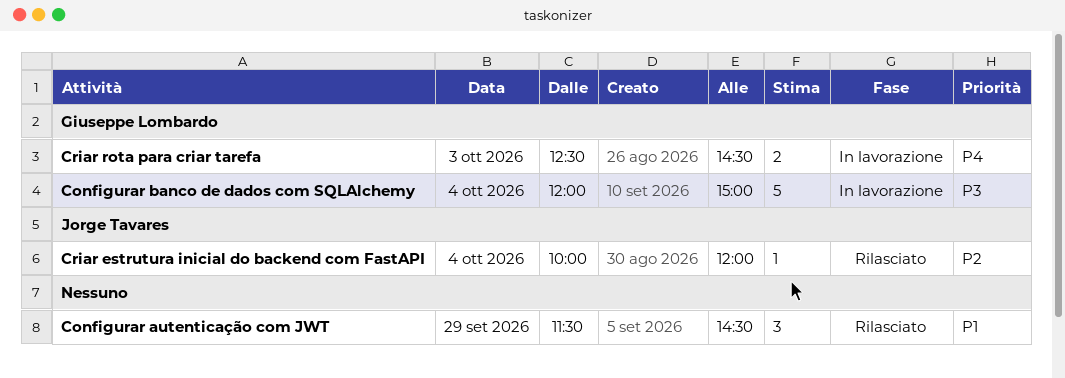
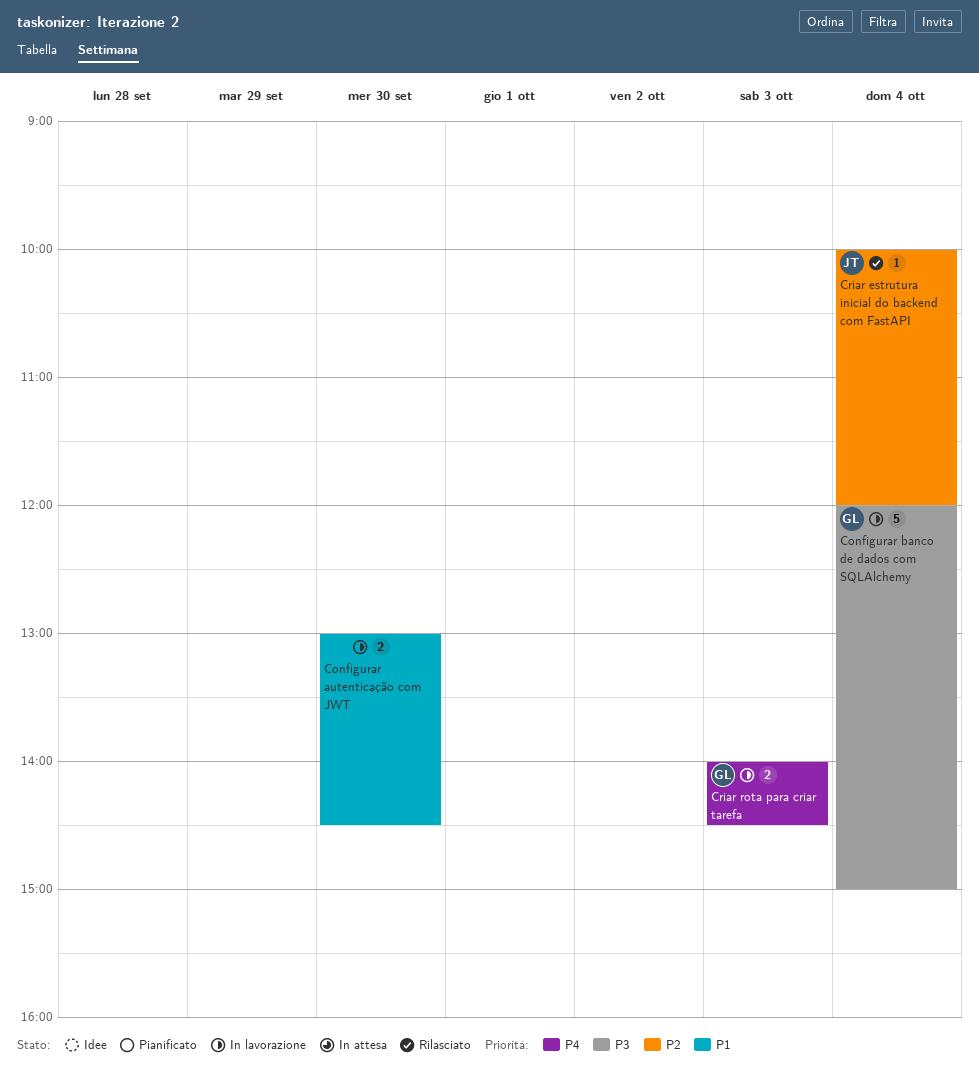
Configurar autenticação com JWT, status: Rilasciato -> In lavorazione
Configurar autenticação com JWT, estimate: 3 -> 2
Configurar autenticação com JWT, day: Sep 29 -> Sep 30
Configurar autenticação com JWT, begins: 11:30 -> 13:00
Criar rota para criar tarefa, begins: 12:30 -> 14:00

